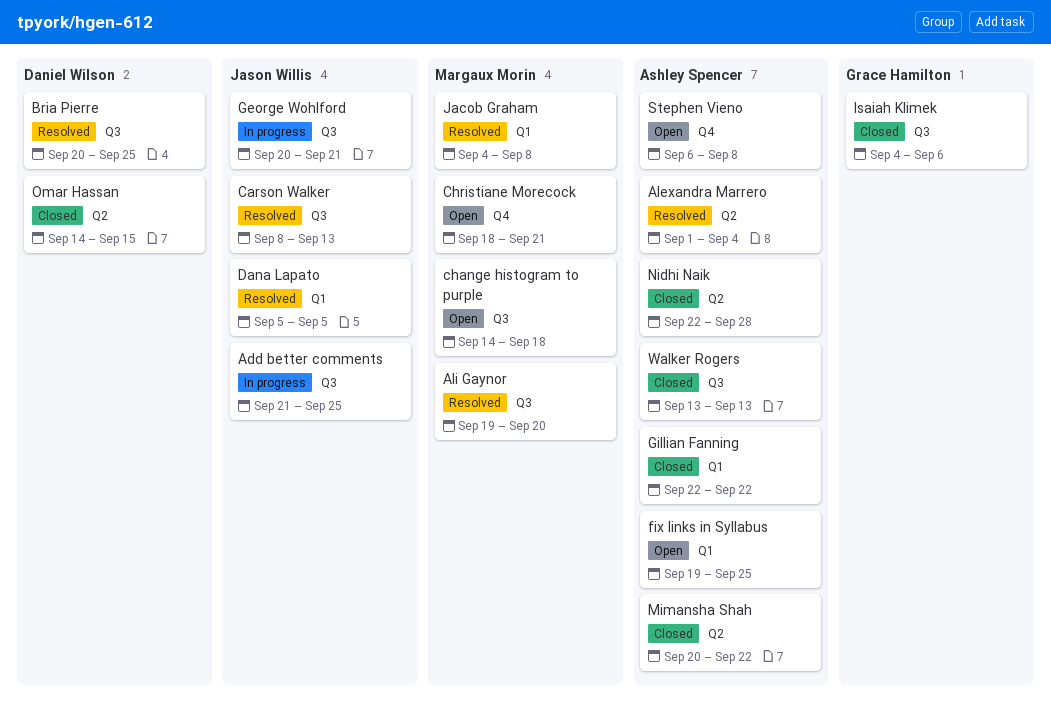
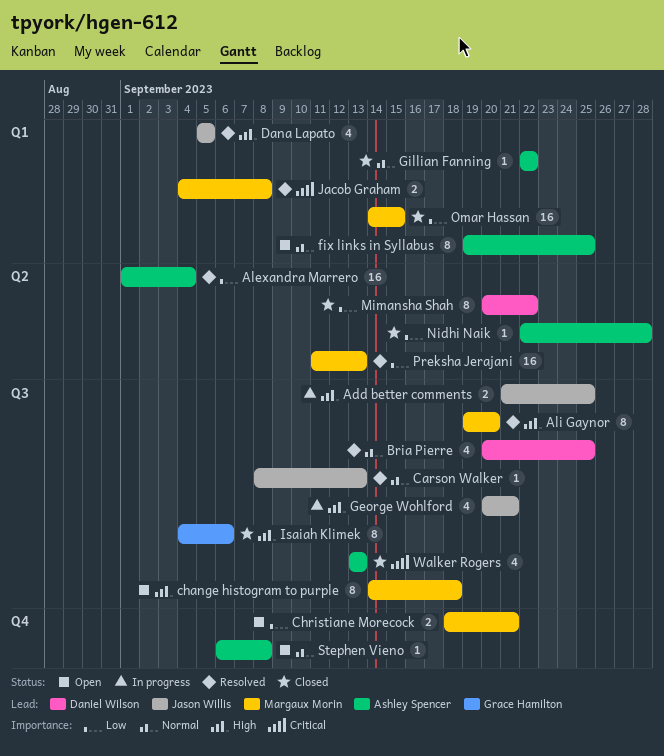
Mimansha Shah, owner: Ashley Spencer -> Daniel Wilson
Omar Hassan, owner: Daniel Wilson -> Margaux Morin
Omar Hassan, label: Q2 -> Q1
Preksha Jerajani: none -> present

